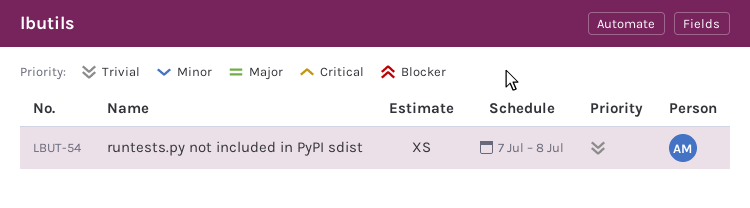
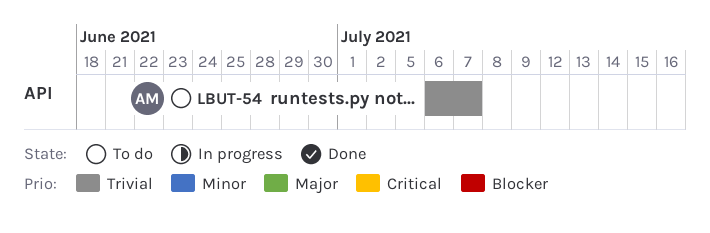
LBUT-54, start: Jul 7 -> Jul 6
LBUT-54, due: Jul 8 -> Jul 7

